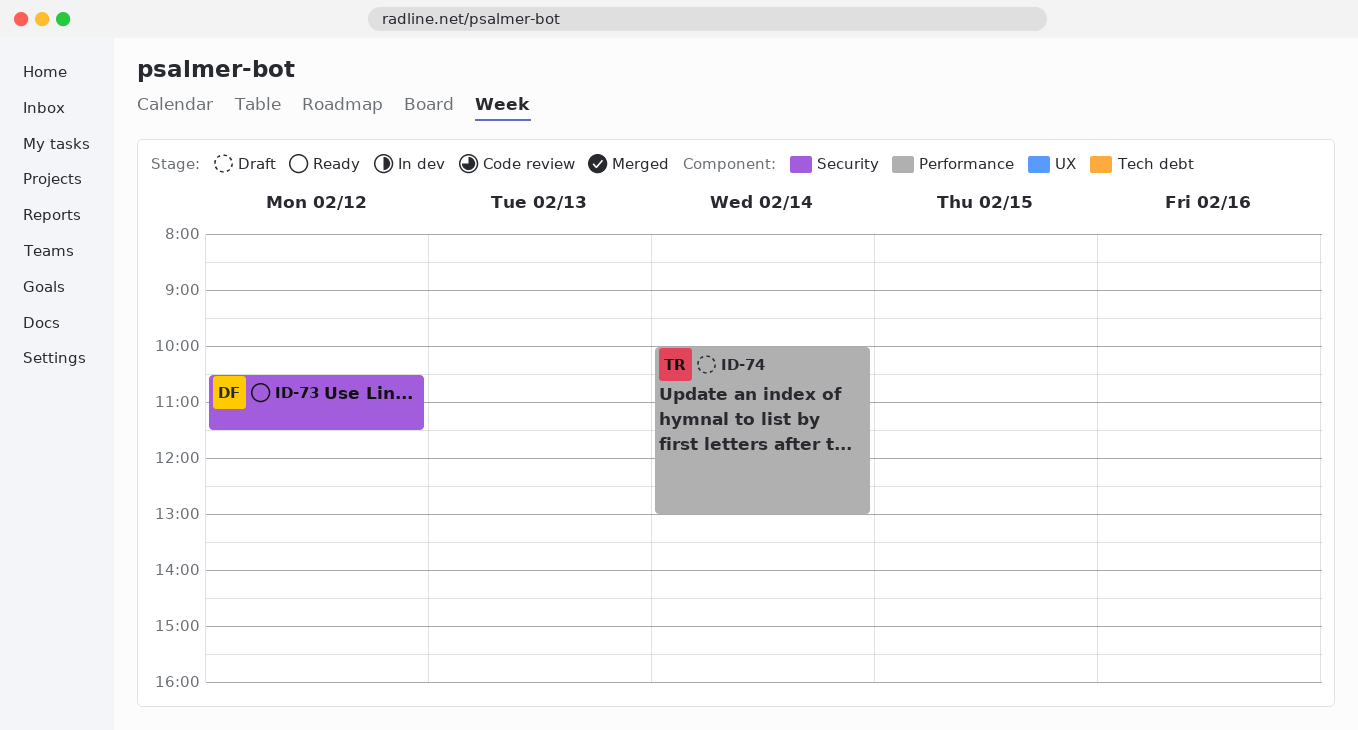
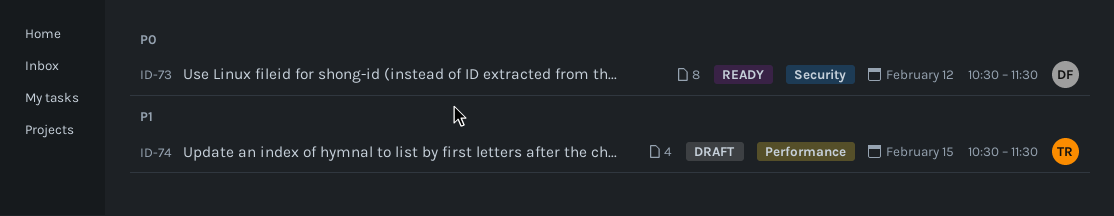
ID-74, day: Feb 14 -> Feb 15
ID-74, begins: 10:00 -> 10:30
ID-74, ends: 13:00 -> 11:30

